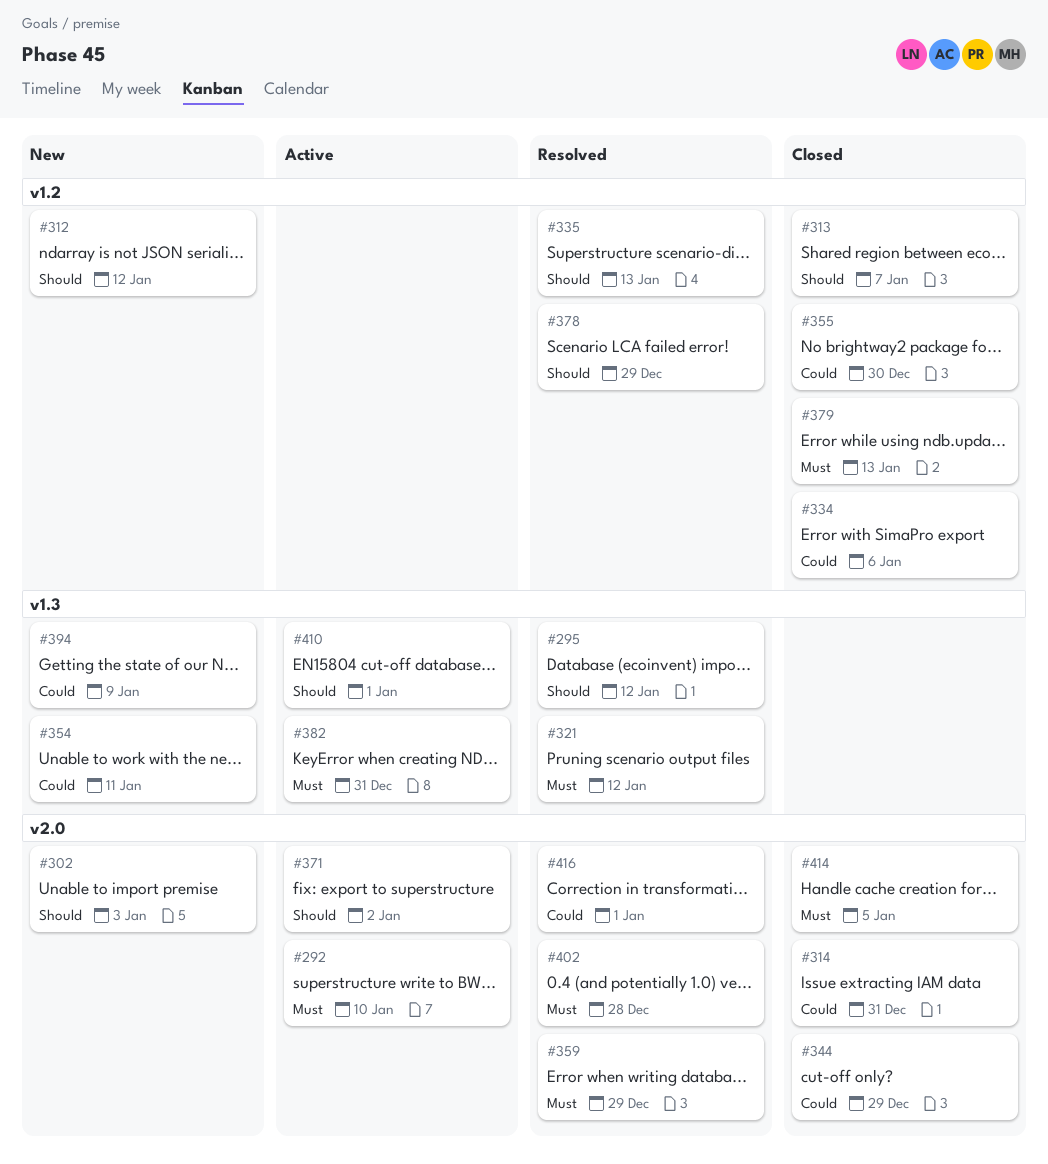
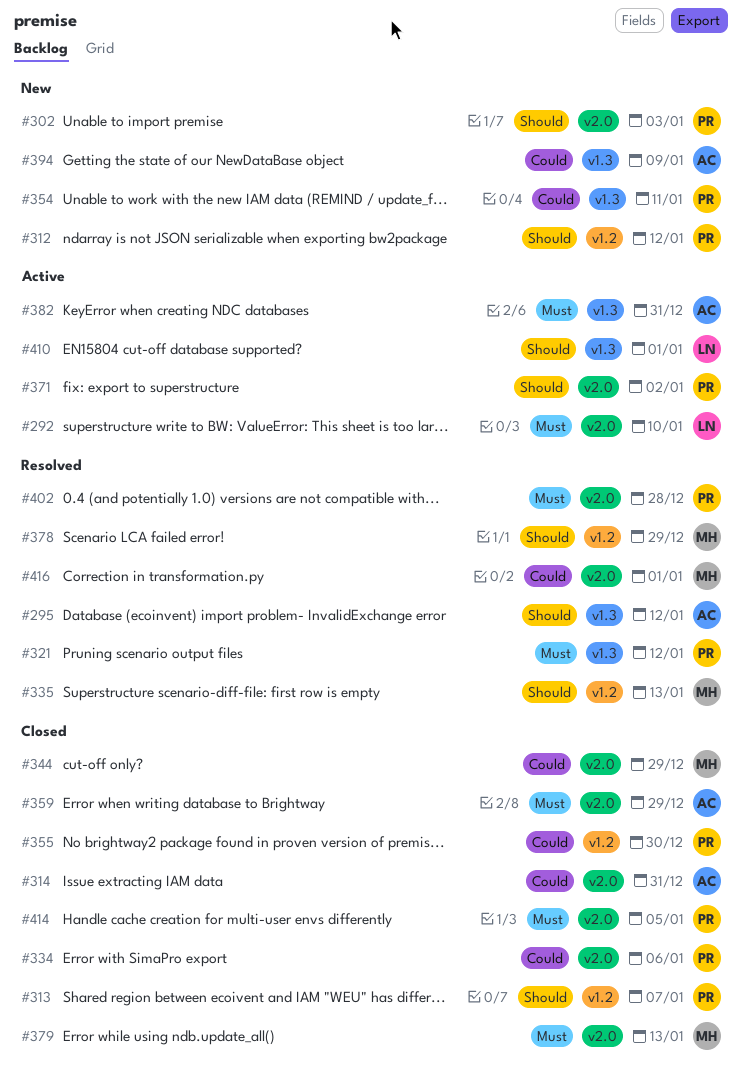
#334, label: v1.2 -> v2.0
#359, status: Resolved -> Closed
#379, label: v1.2 -> v2.0

